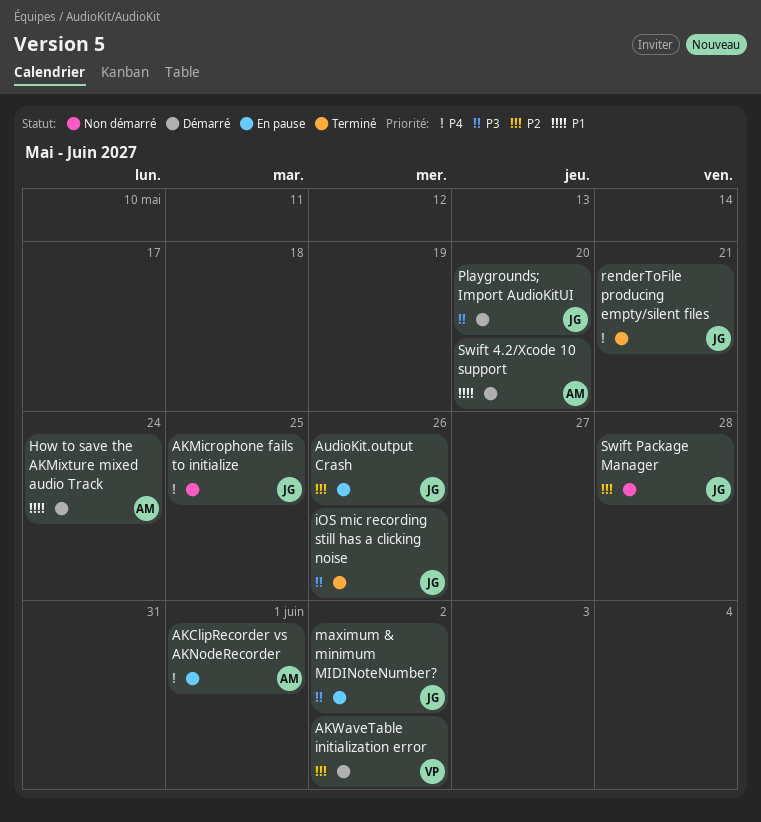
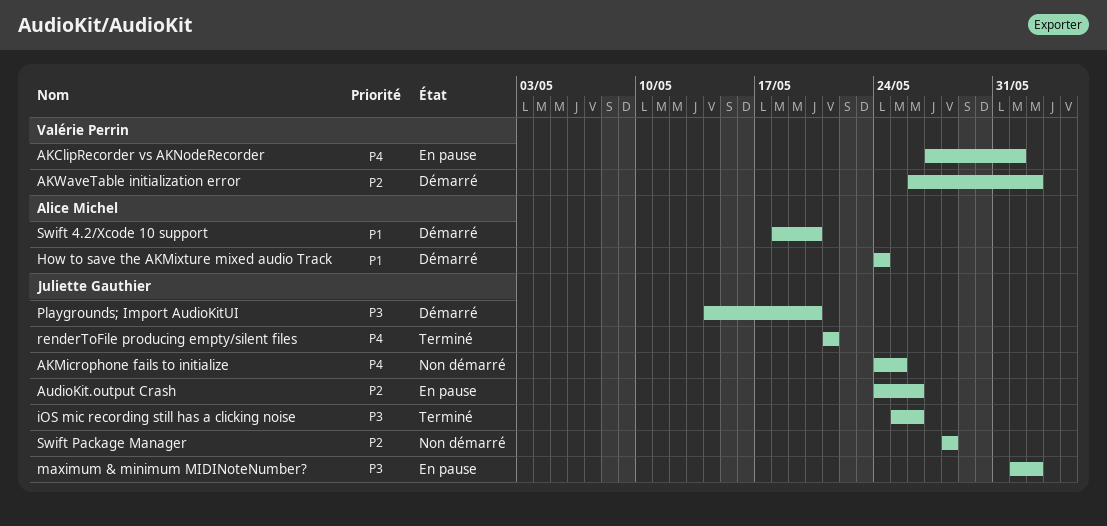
AKClipRecorder vs AKNodeRecorder, owner: Alice Michel -> Valérie Perrin

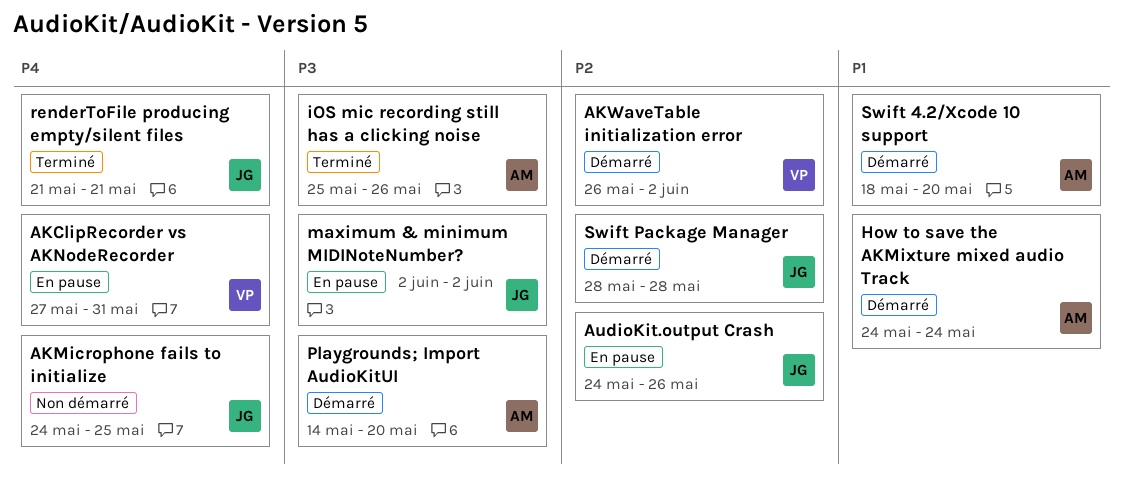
AKClipRecorder vs AKNodeRecorder, due: Jun 1 -> May 31
iOS mic recording still has a clicking noise, owner: Juliette Gauthier -> Alice Michel
maximum & minimum MIDINoteNumber?, start: Jun 1 -> Jun 2
Playgrounds; Import AudioKitUI, owner: Juliette Gauthier -> Alice Michel
Swift Package Manager, status: Non démarré -> Démarré

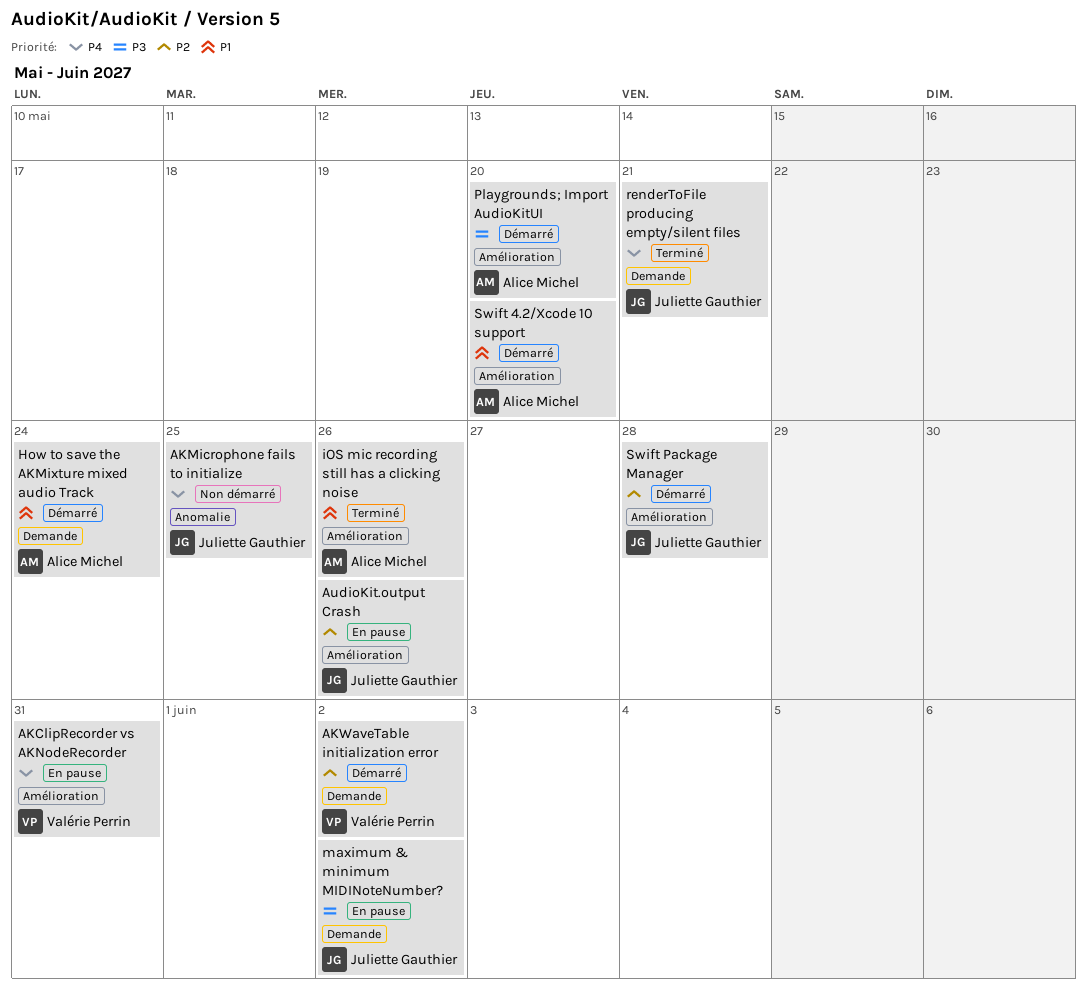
iOS mic recording still has a clicking noise, priority: P3 -> P1

